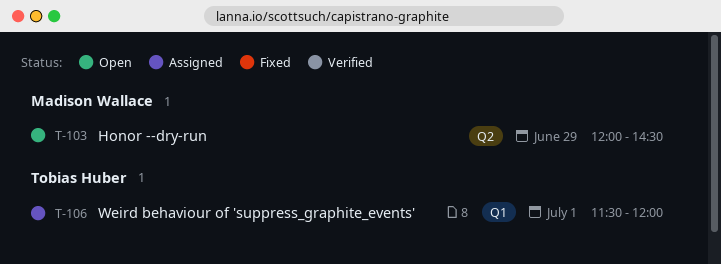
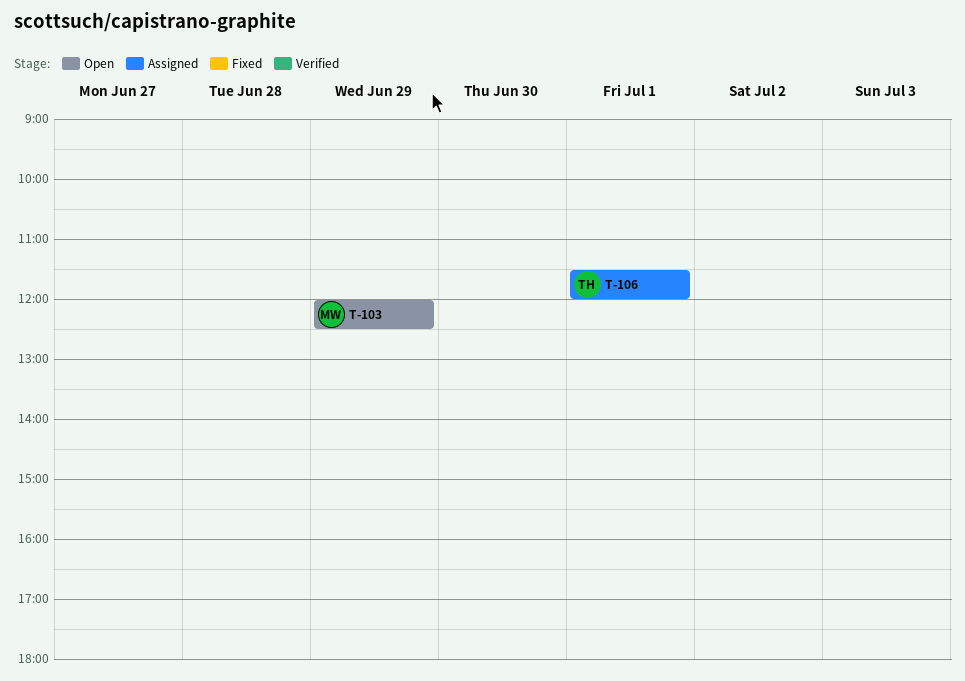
T-103, ends: 14:30 -> 12:30

